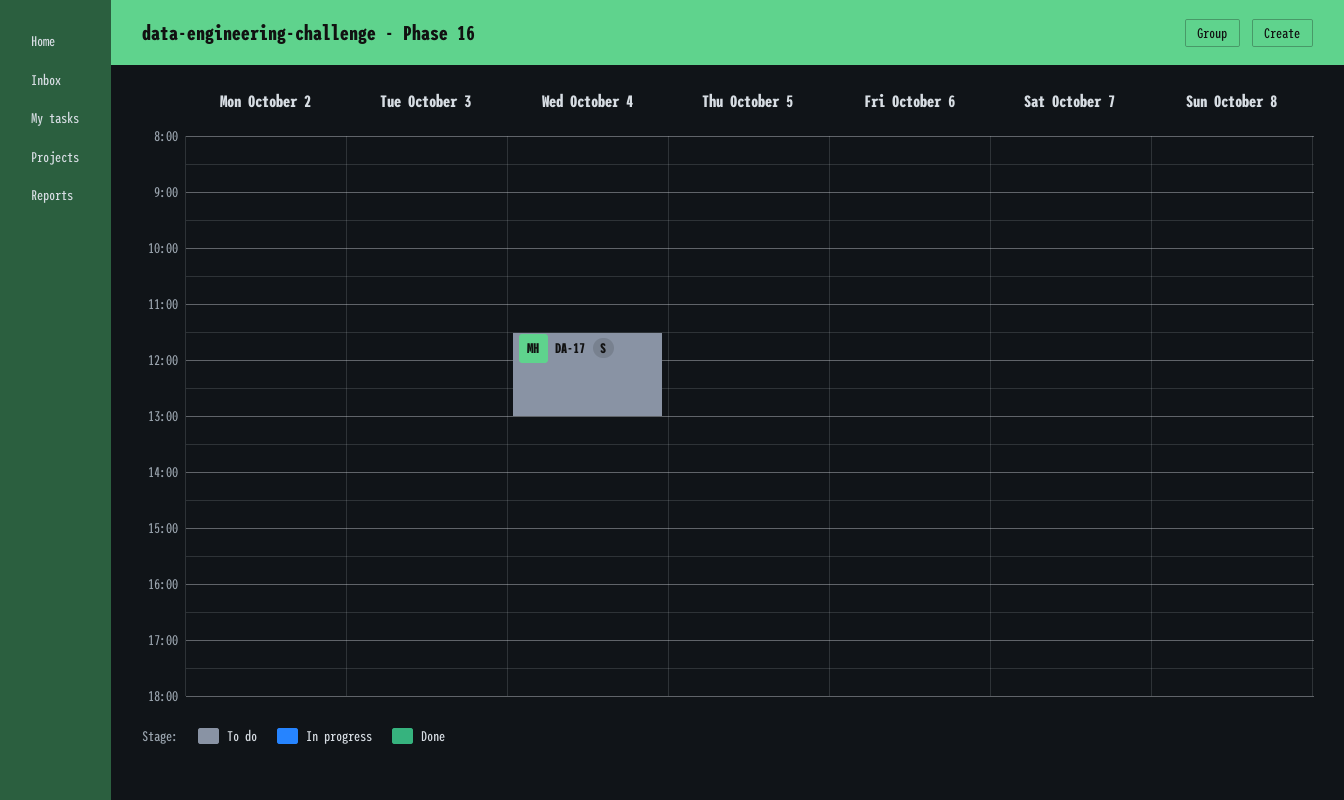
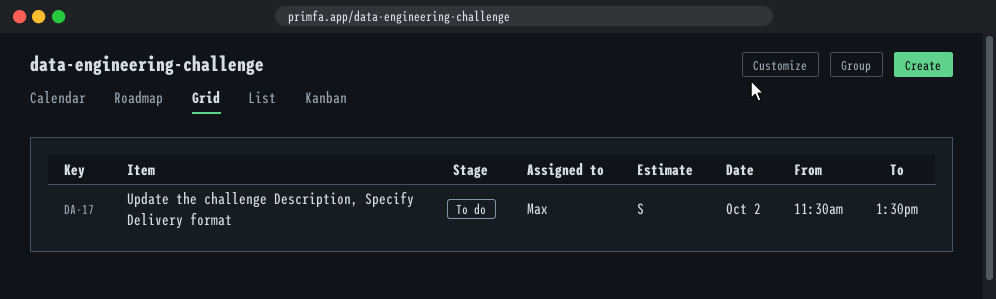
DA-17, day: Oct 4 -> Oct 2
DA-17, ends: 13:00 -> 13:30

